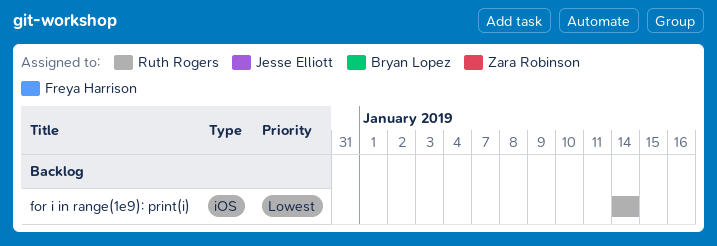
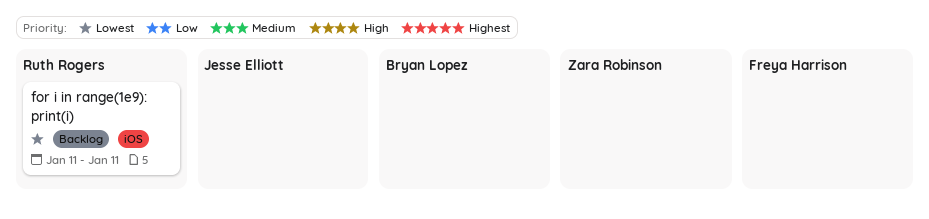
for i in range(1e9): print(i), start: Jan 14 -> Jan 11
for i in range(1e9): print(i), due: Jan 14 -> Jan 11

